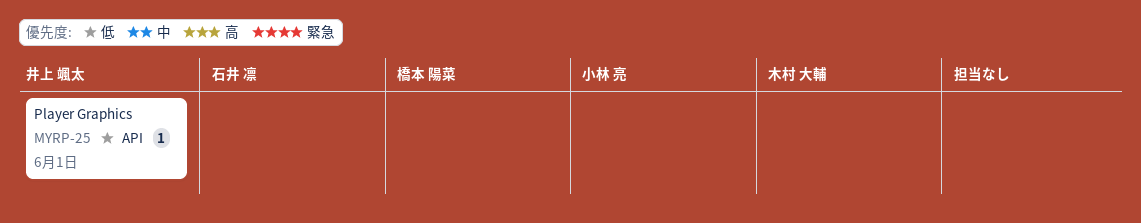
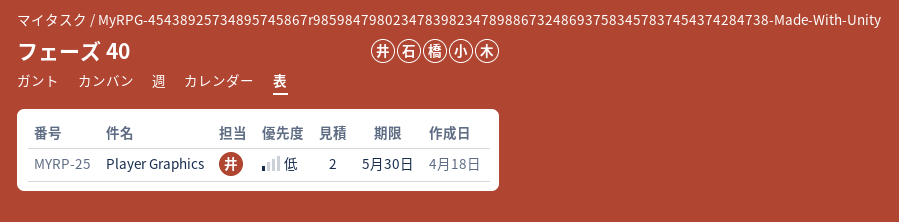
MYRP-25, estimate: 1 -> 2
MYRP-25, due: Jun 1 -> May 30

